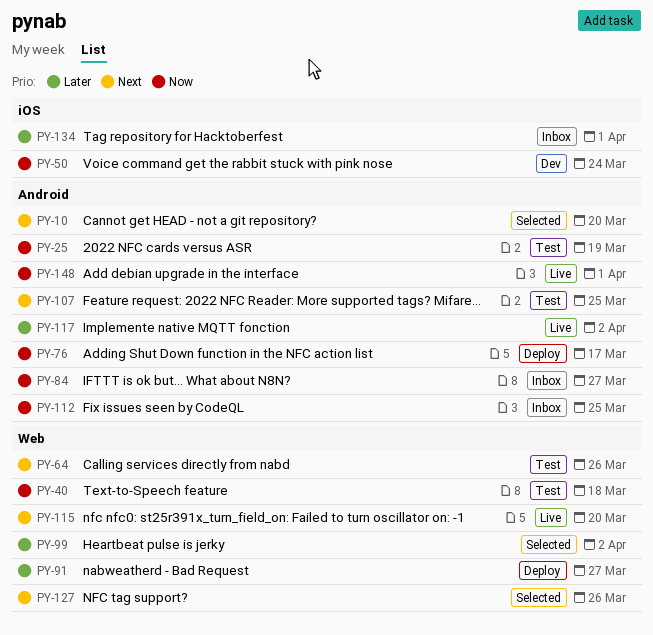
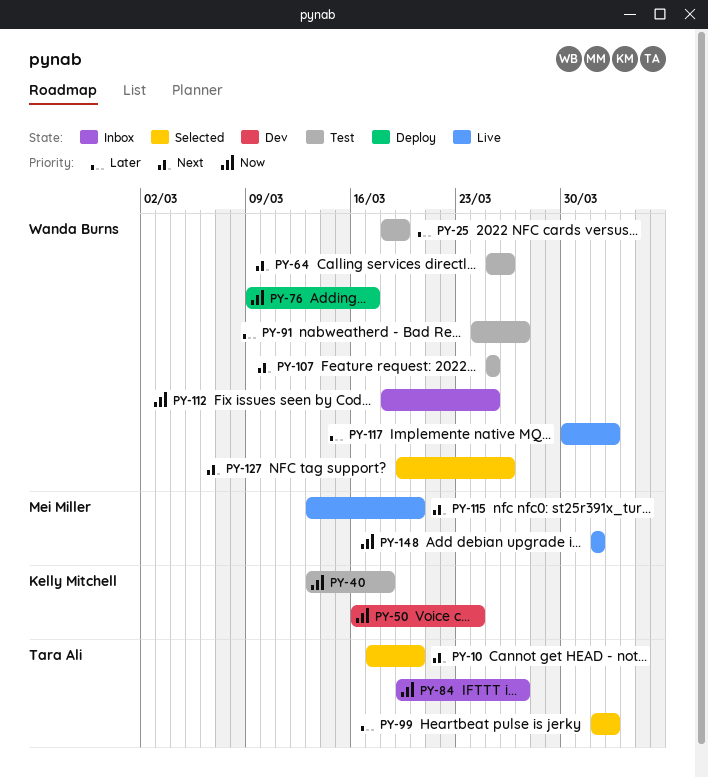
PY-25, priority: Now -> Later
PY-91, status: Deploy -> Test
PY-134: present -> none

